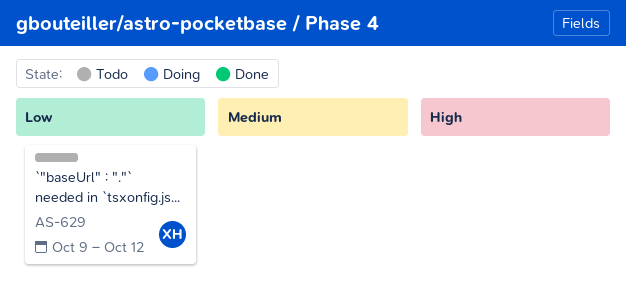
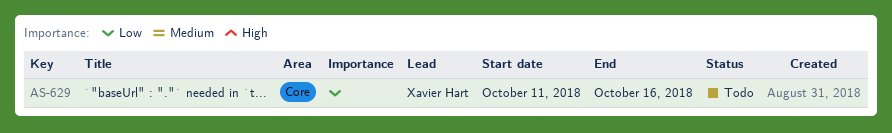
AS-629, start: Oct 9 -> Oct 11
AS-629, due: Oct 12 -> Oct 16

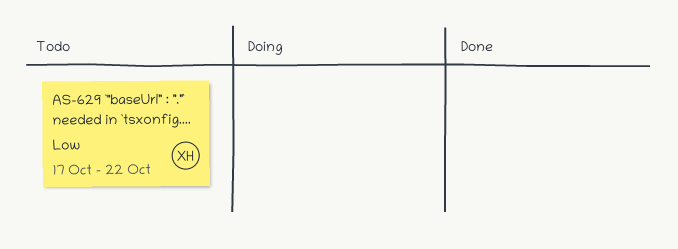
AS-629, start: Oct 11 -> Oct 17
AS-629, due: Oct 16 -> Oct 22

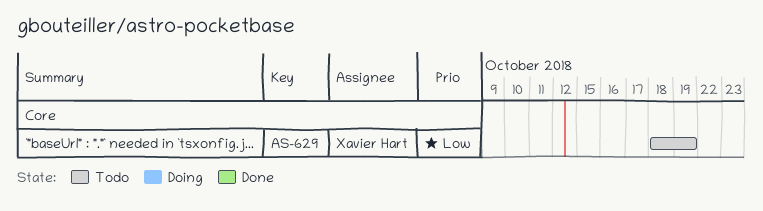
AS-629, start: Oct 17 -> Oct 18
AS-629, due: Oct 22 -> Oct 19

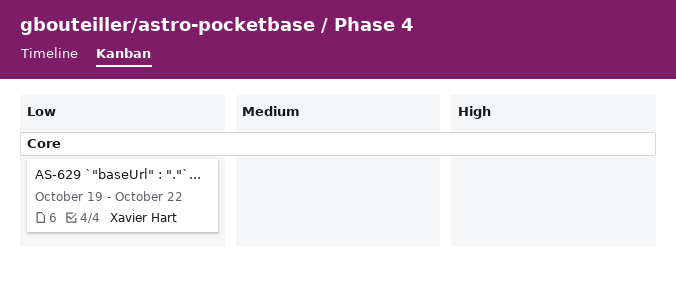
AS-629, start: Oct 18 -> Oct 19
AS-629, due: Oct 19 -> Oct 22

